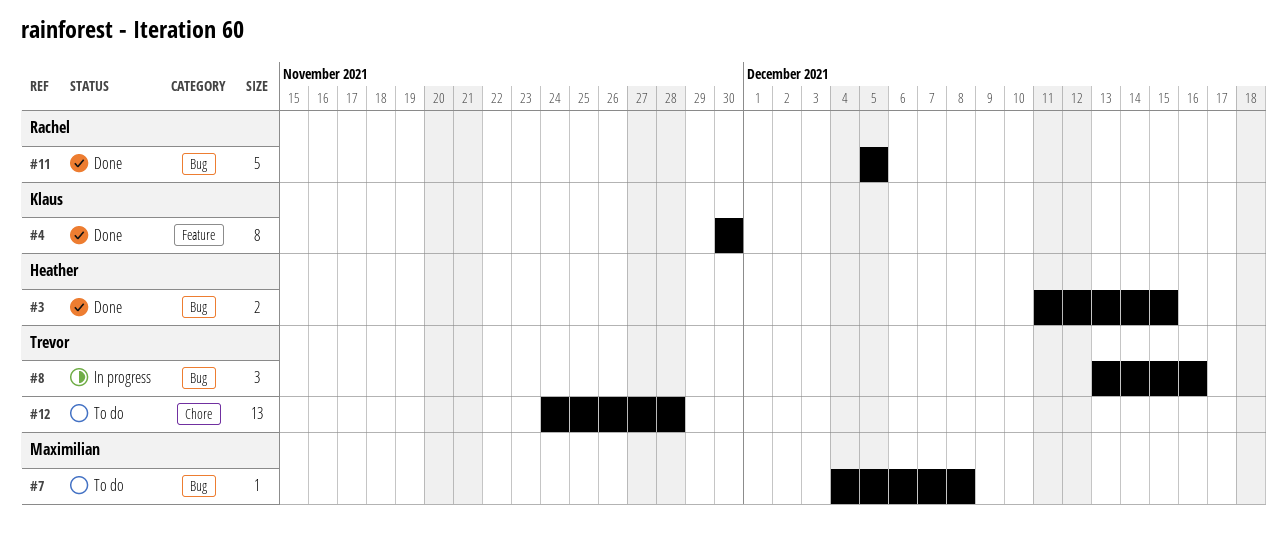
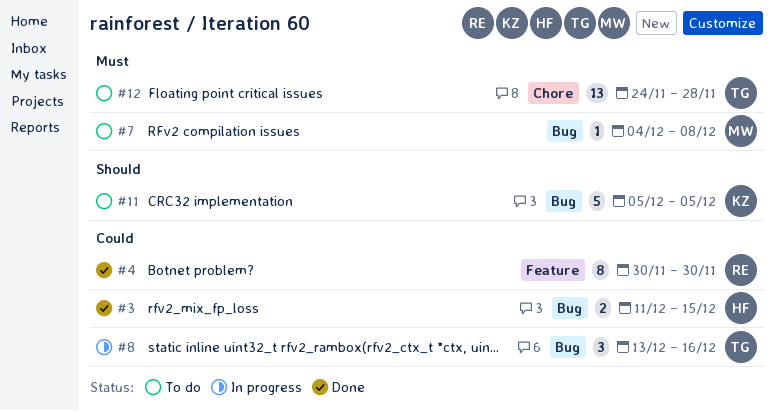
#4, owner: Klaus -> Rachel
#11, status: Done -> To do
#11, owner: Rachel -> Klaus

